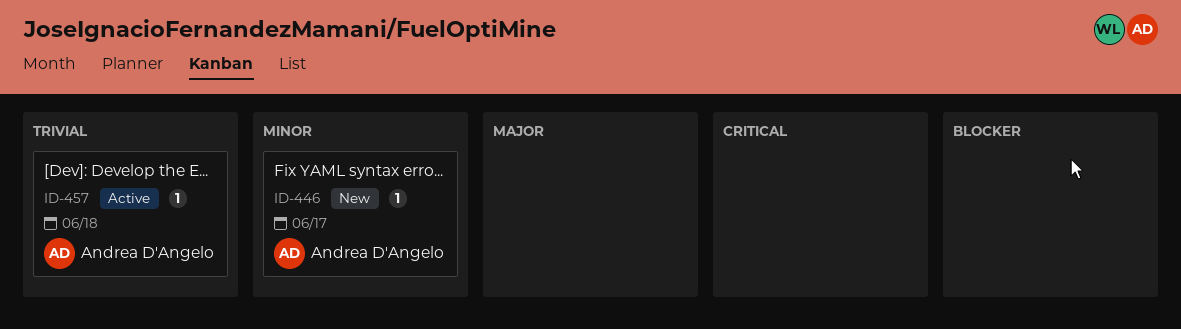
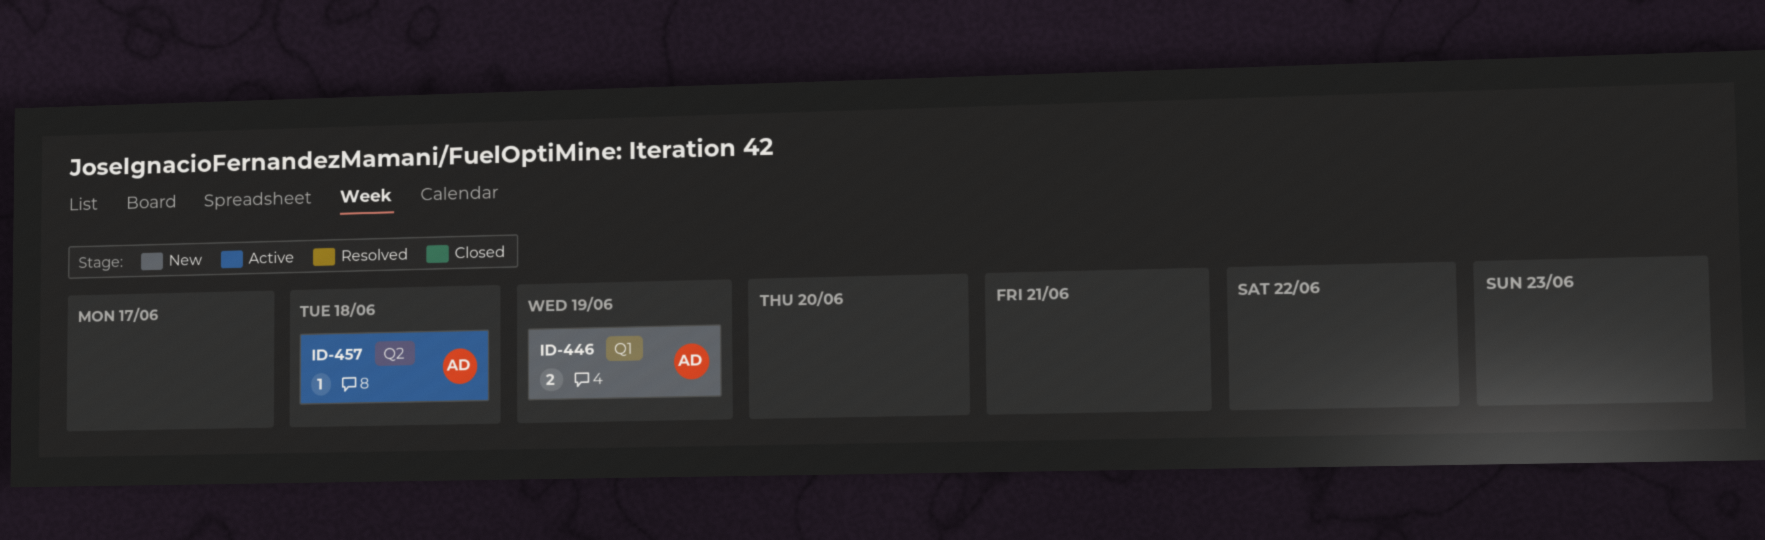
ID-446, estimate: 1 -> 2
ID-446, due: Jun 17 -> Jun 19

